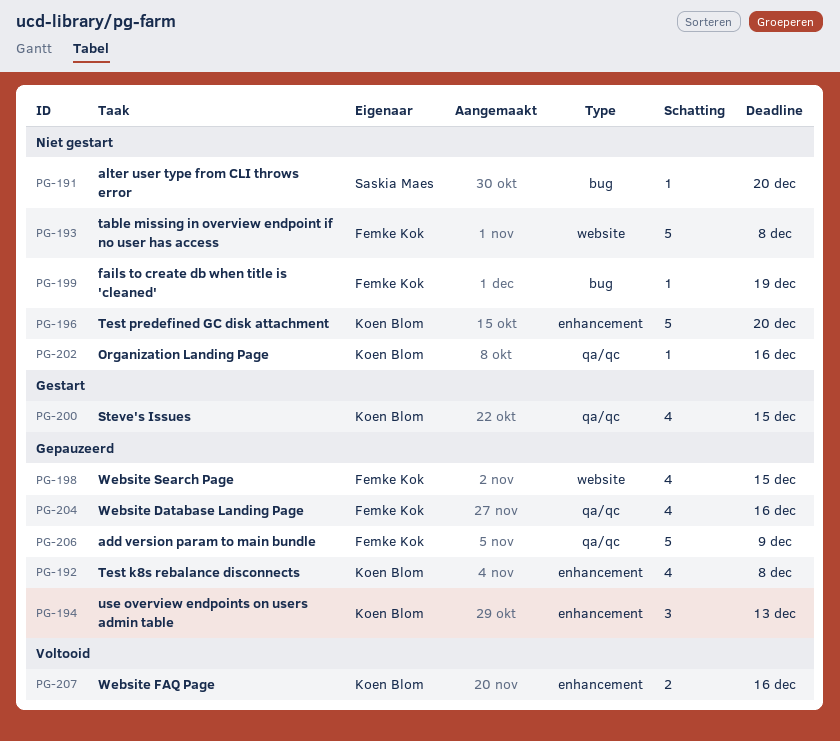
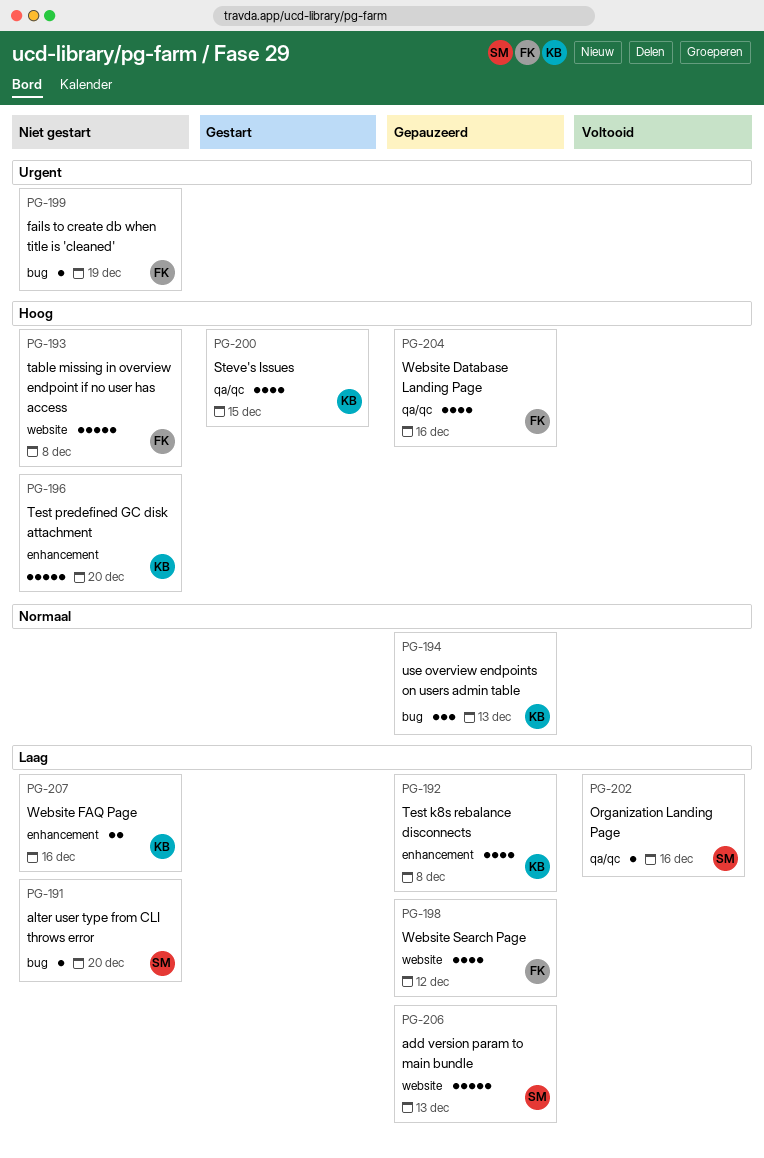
PG-194, label: enhancement -> bug
PG-198, due: Dec 15 -> Dec 12
PG-202, status: Niet gestart -> Voltooid
PG-202, owner: Koen Blom -> Saskia Maes
PG-206, owner: Femke Kok -> Saskia Maes
PG-206, label: qa/qc -> website
PG-206, due: Dec 9 -> Dec 13
PG-207, status: Voltooid -> Niet gestart

